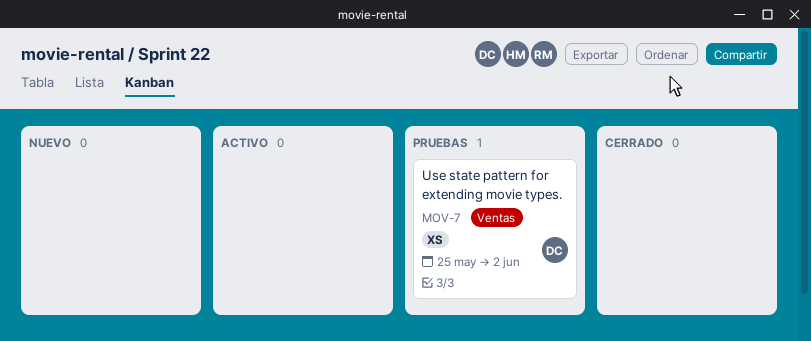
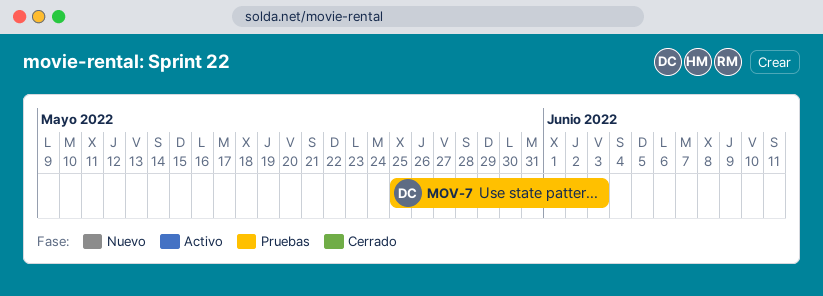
MOV-7, due: Jun 2 -> Jun 3

